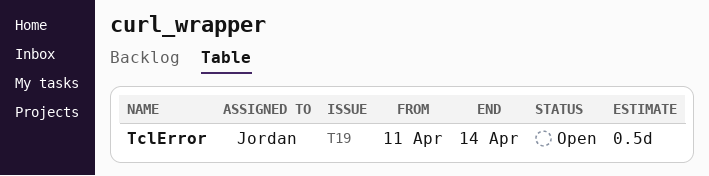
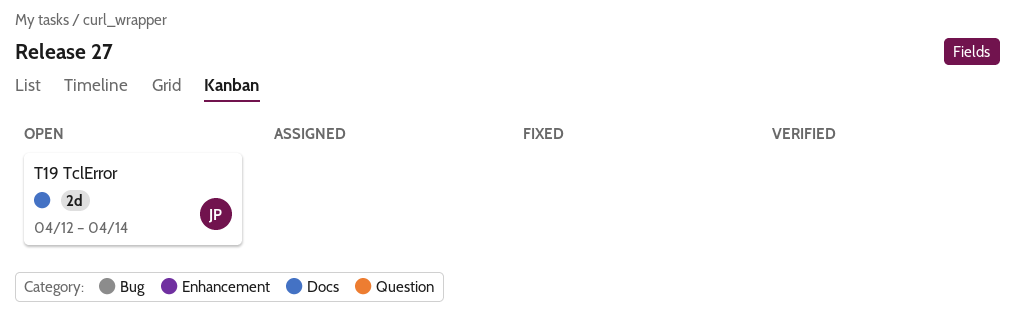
T19, estimate: 0.5d -> 2d
T19, start: Apr 11 -> Apr 12

